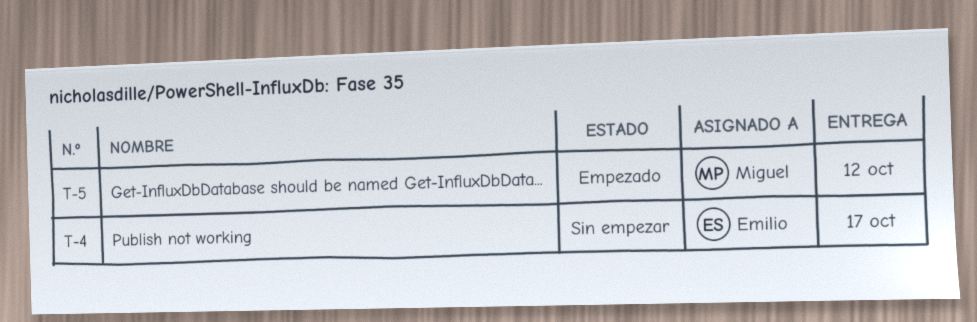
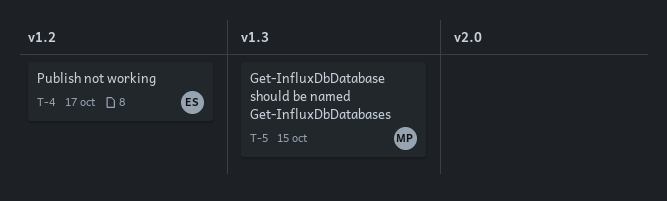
T-5, due: Oct 12 -> Oct 15

